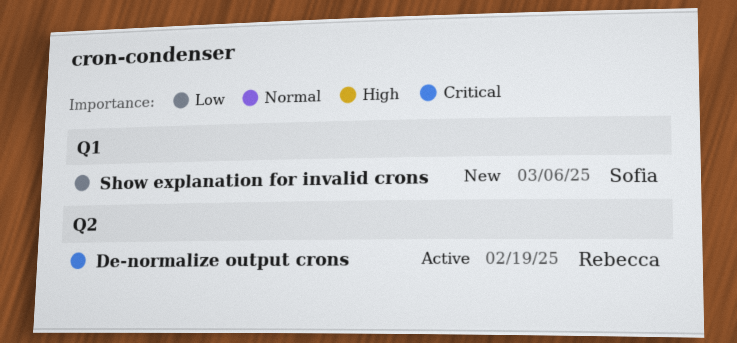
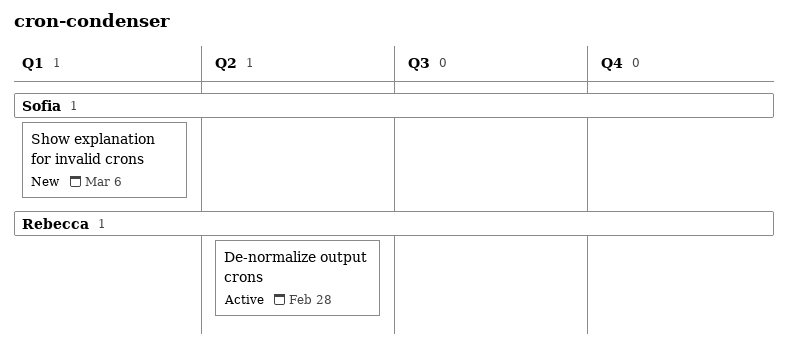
De-normalize output crons, due: Feb 19 -> Feb 28

